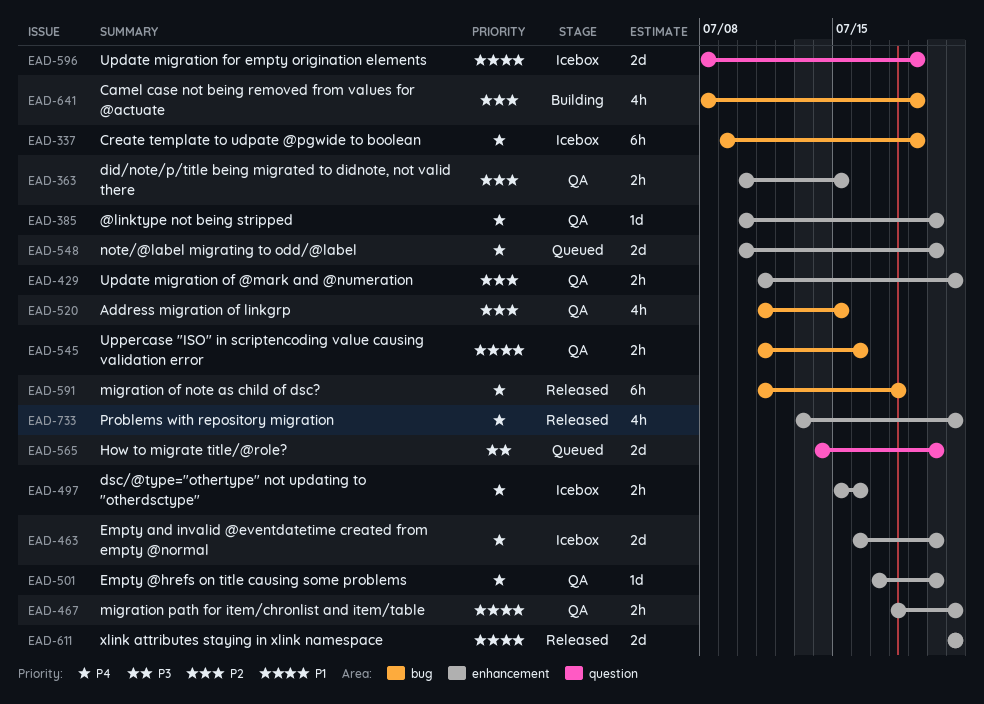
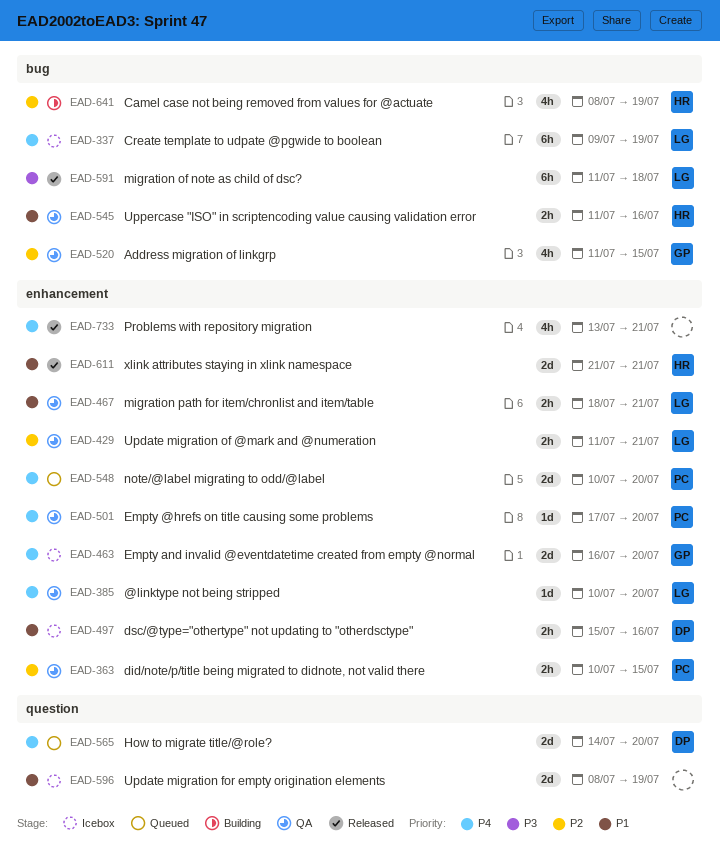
EAD-497, priority: P4 -> P1
EAD-565, priority: P3 -> P4
EAD-591, priority: P4 -> P3

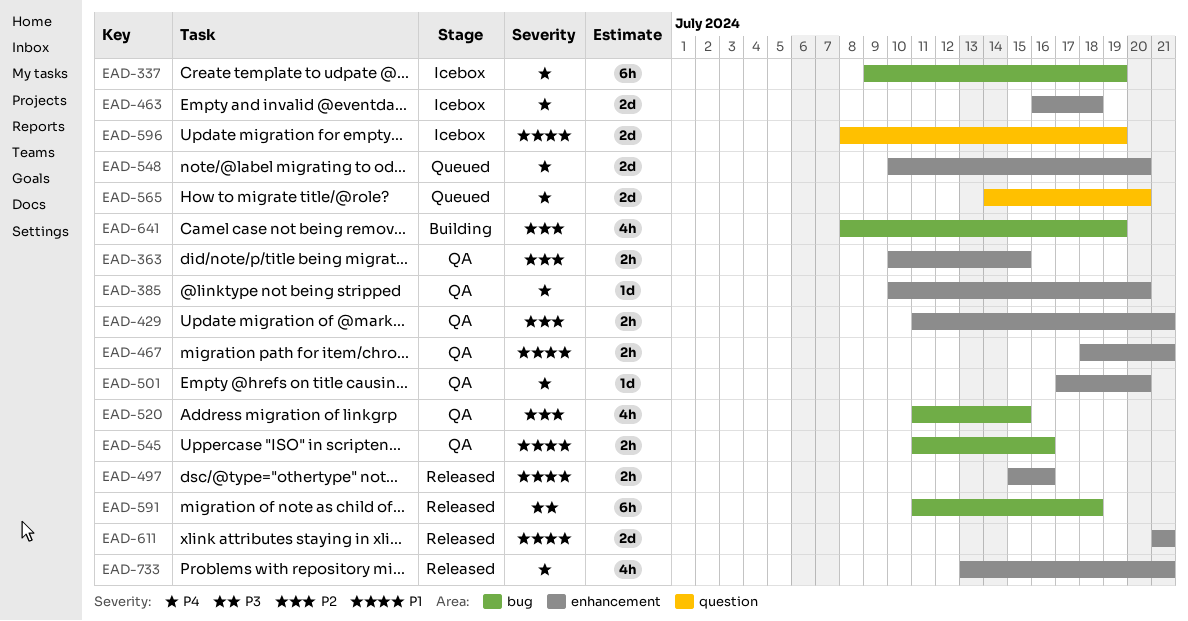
EAD-463, due: Jul 20 -> Jul 18
EAD-497, status: Icebox -> Released

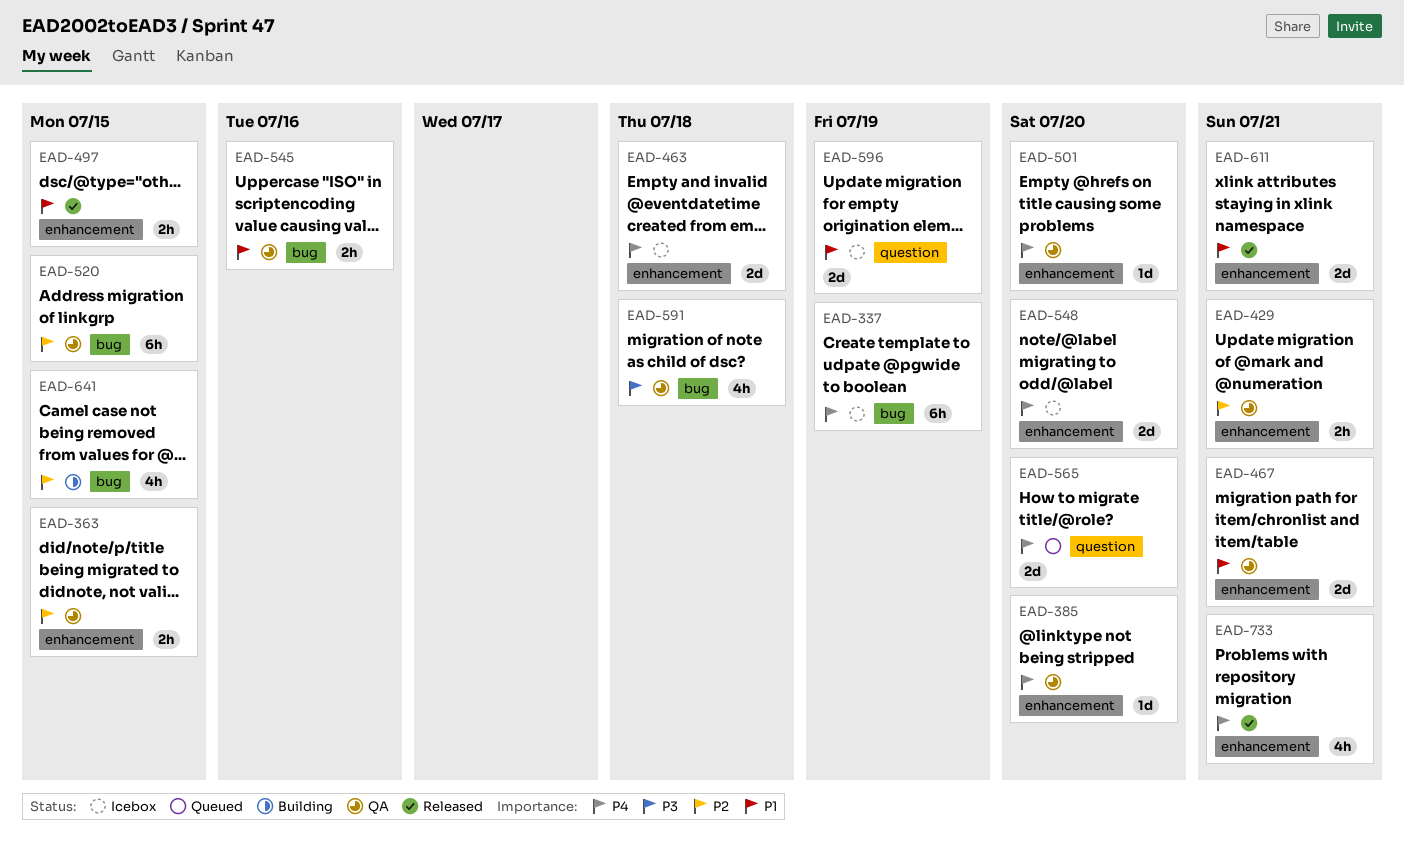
EAD-467, estimate: 2h -> 2d
EAD-497, due: Jul 16 -> Jul 15
EAD-520, estimate: 4h -> 6h
EAD-548, status: Queued -> Icebox
EAD-591, status: Released -> QA
EAD-591, estimate: 6h -> 4h
EAD-641, due: Jul 19 -> Jul 15

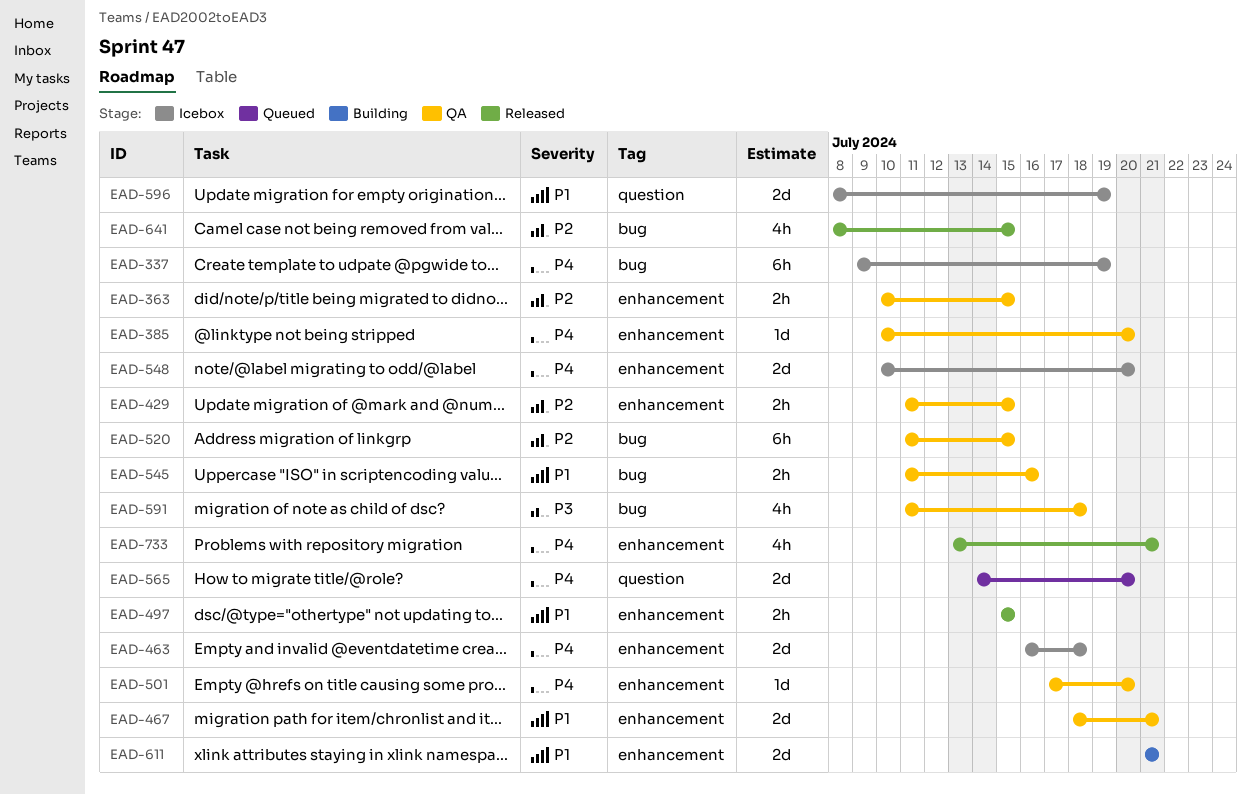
EAD-429, due: Jul 21 -> Jul 15
EAD-611, status: Released -> Building
EAD-641, status: Building -> Released

